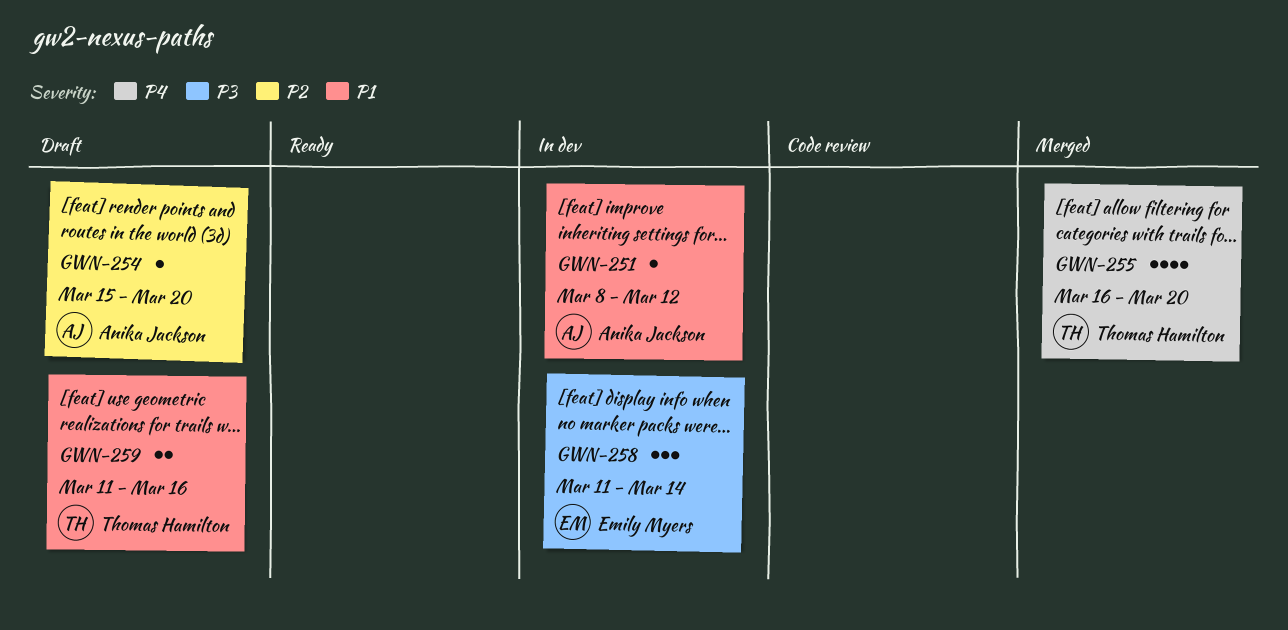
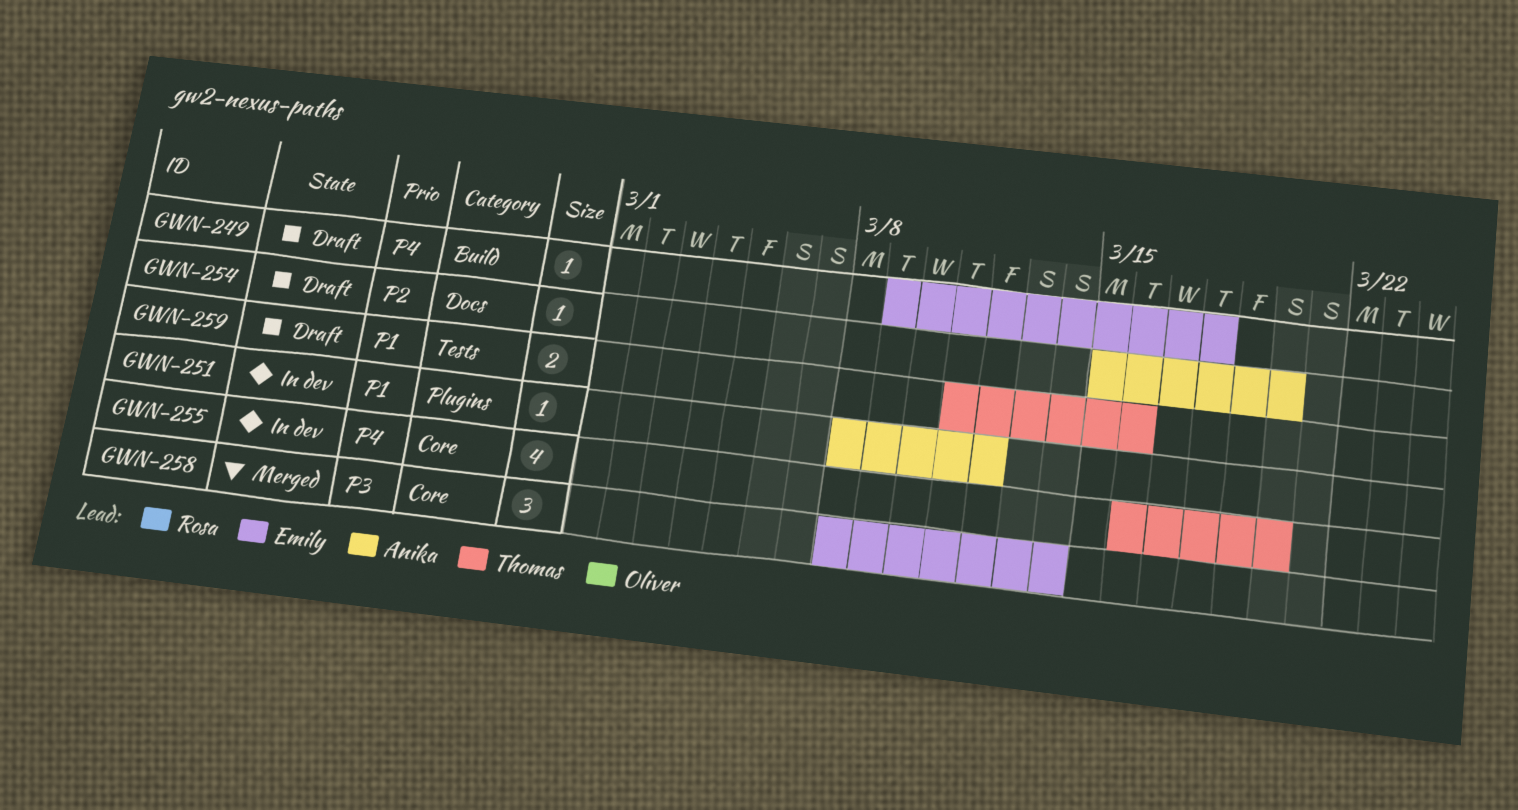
GWN-249: none -> present
GWN-255, status: Merged -> In dev
GWN-258, status: In dev -> Merged
GWN-258, start: Mar 11 -> Mar 8

